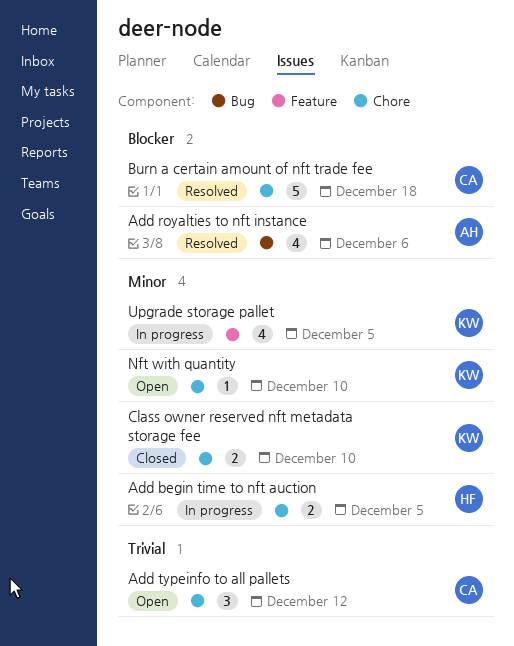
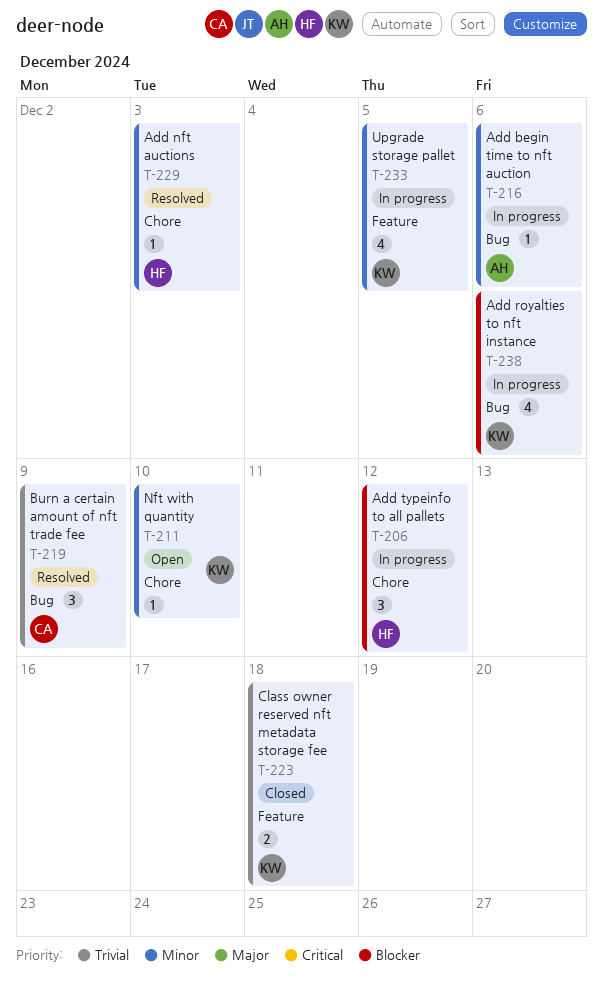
Add begin time to nft auction, owner: HF -> AH
Add begin time to nft auction, label: Chore -> Bug
Add begin time to nft auction, estimate: 2 -> 1
Add begin time to nft auction, due: Dec 5 -> Dec 6
Add nft auctions: none -> present
Add royalties to nft instance, status: Resolved -> In progress
Add royalties to nft instance, owner: AH -> KW
Add typeinfo to all pallets, status: Open -> In progress
Add typeinfo to all pallets, owner: CA -> HF
Add typeinfo to all pallets, priority: Trivial -> Blocker
Burn a certain amount of nft trade fee, priority: Blocker -> Trivial
Burn a certain amount of nft trade fee, label: Chore -> Bug
Burn a certain amount of nft trade fee, estimate: 5 -> 3
Burn a certain amount of nft trade fee, due: Dec 18 -> Dec 9
Class owner reserved nft metadata storage fee, priority: Minor -> Trivial
Class owner reserved nft metadata storage fee, label: Chore -> Feature
Class owner reserved nft metadata storage fee, due: Dec 10 -> Dec 18

